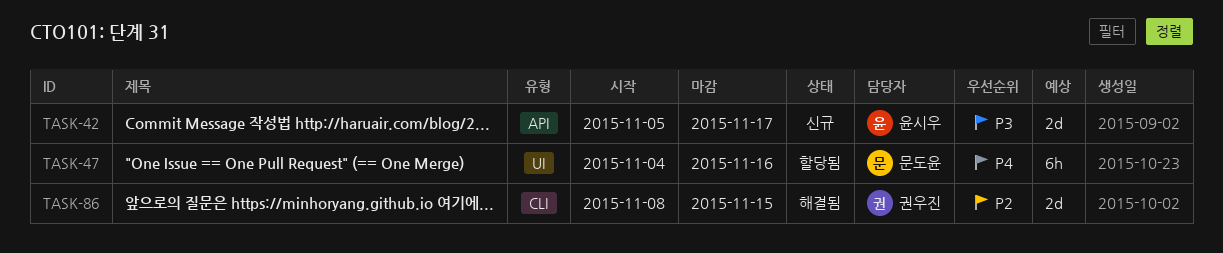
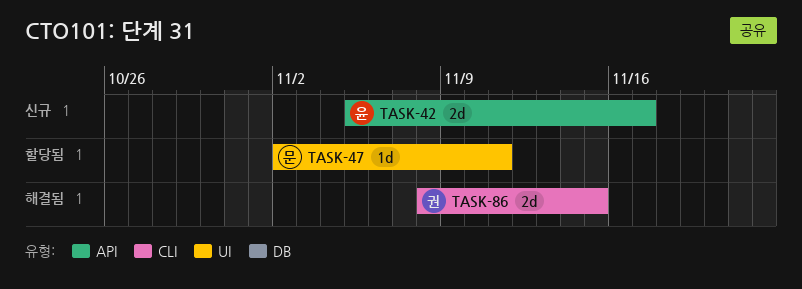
TASK-47, estimate: 6h -> 1d
TASK-47, start: Nov 4 -> Nov 2
TASK-47, due: Nov 16 -> Nov 11

